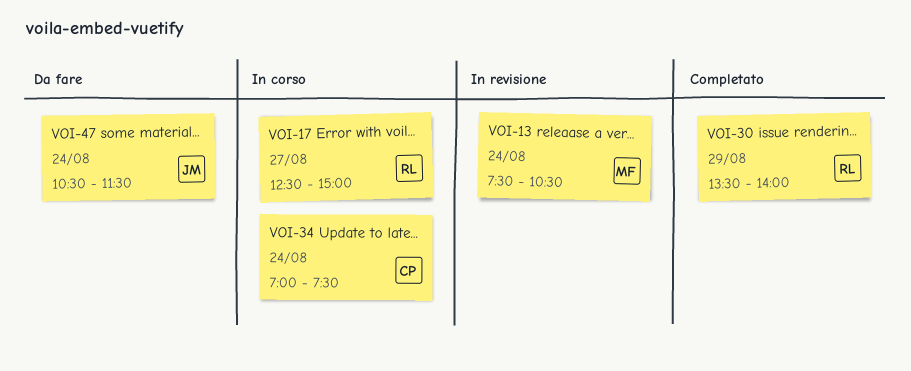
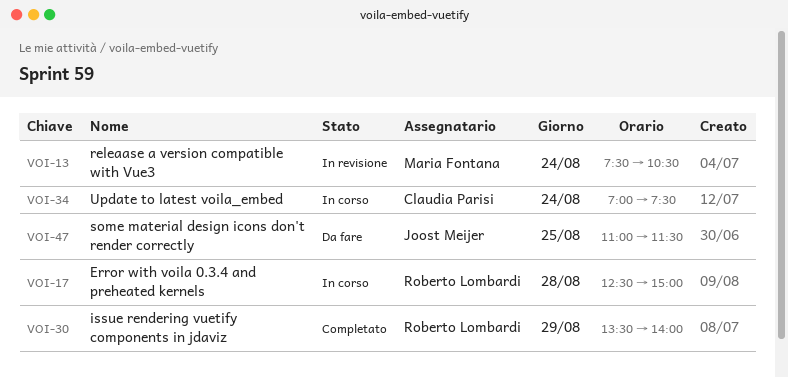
VOI-17, day: Aug 27 -> Aug 28
VOI-47, day: Aug 24 -> Aug 25
VOI-47, begins: 10:30 -> 11:00

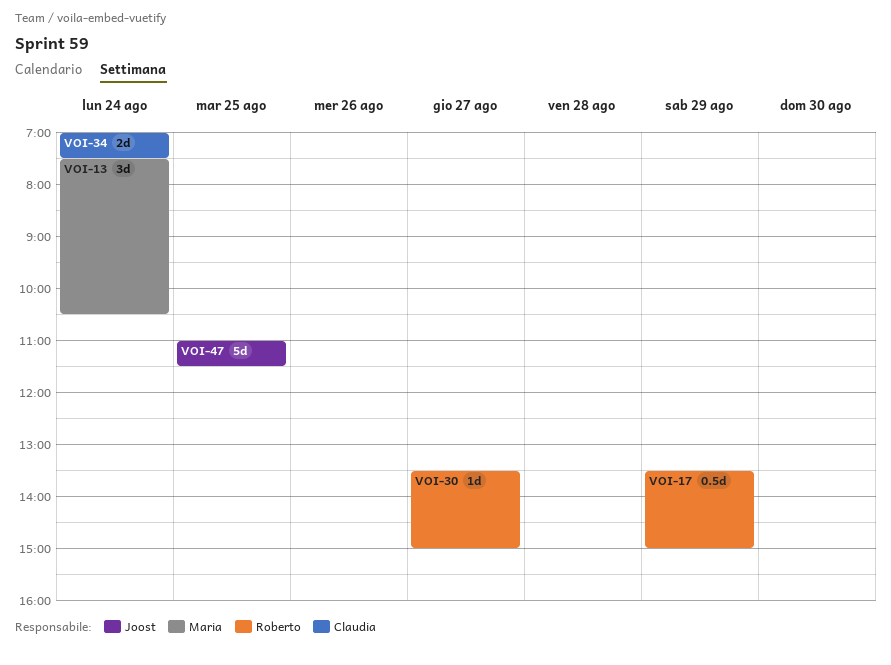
VOI-17, day: Aug 28 -> Aug 29
VOI-17, begins: 12:30 -> 13:30
VOI-30, day: Aug 29 -> Aug 27
VOI-30, ends: 14:00 -> 15:00

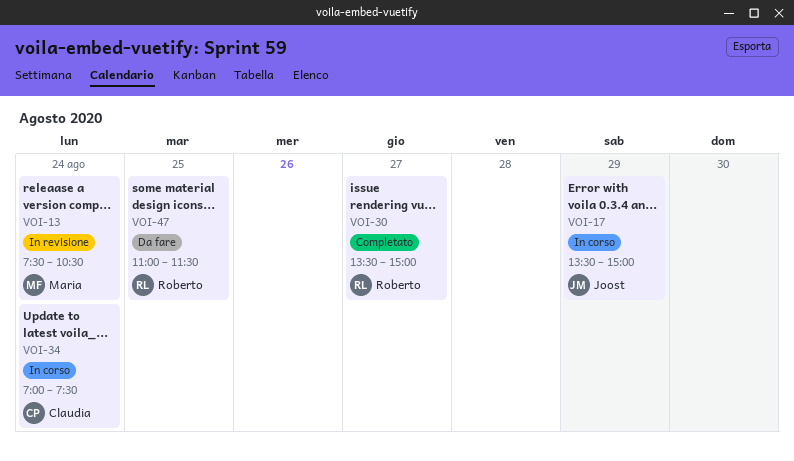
VOI-17, owner: Roberto -> Joost
VOI-47, owner: Joost -> Roberto

